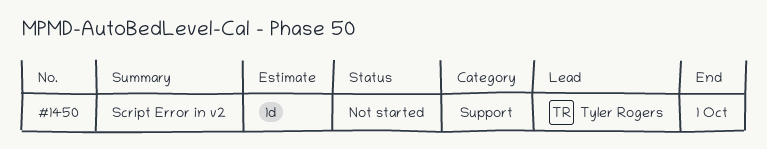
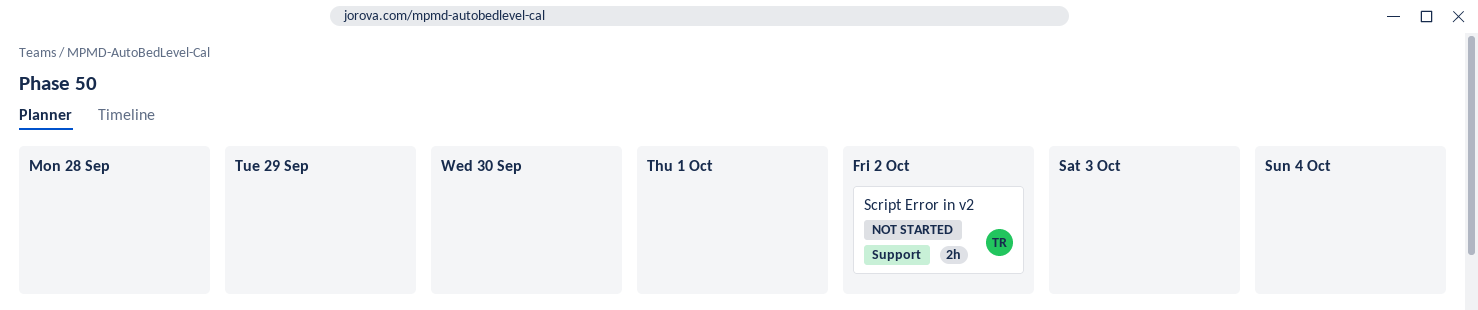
Script Error in v2, estimate: 1d -> 2h
Script Error in v2, due: Oct 1 -> Oct 2

